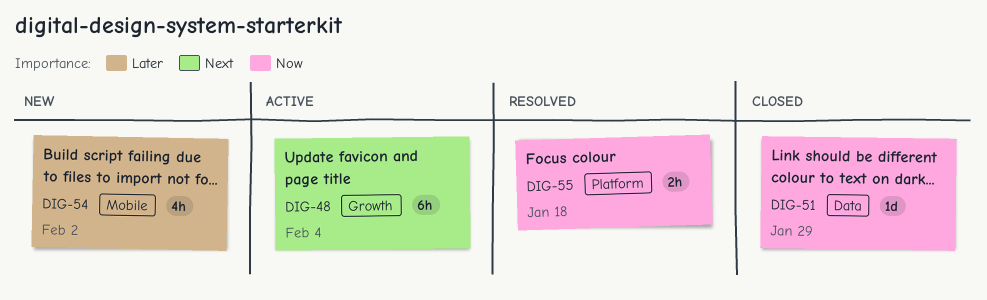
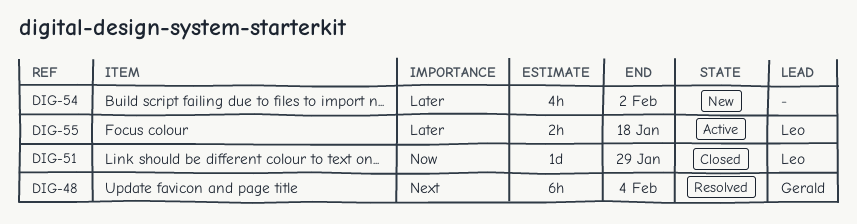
DIG-48, status: Active -> Resolved
DIG-55, status: Resolved -> Active
DIG-55, priority: Now -> Later

